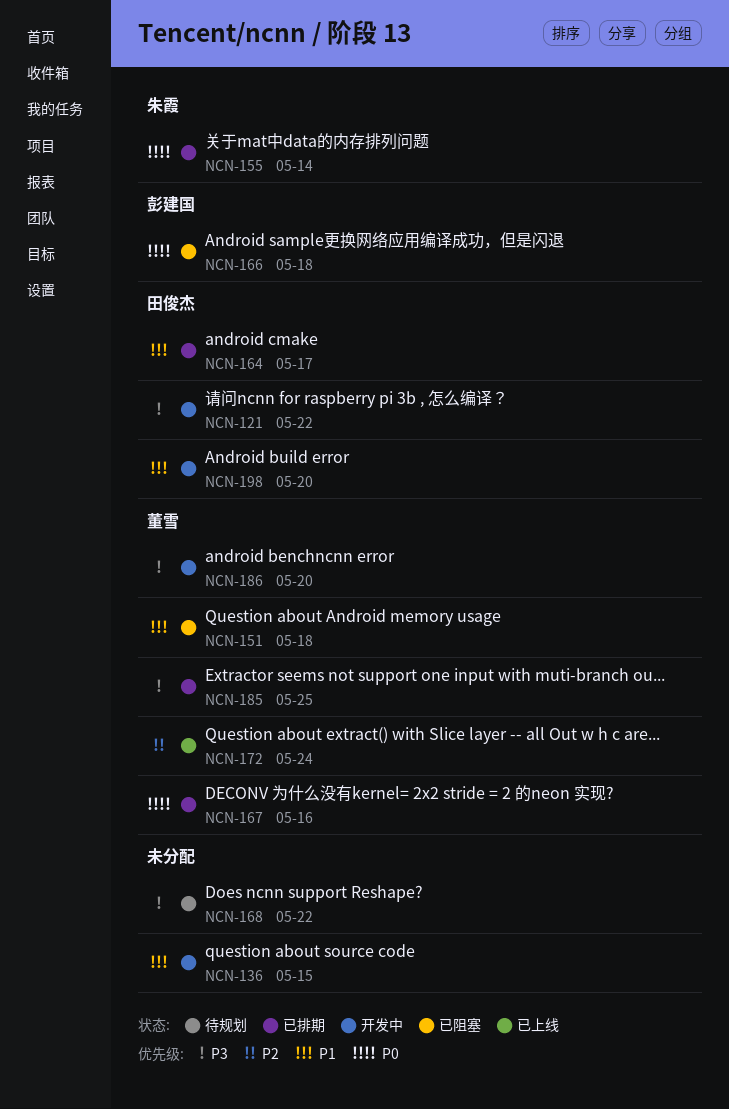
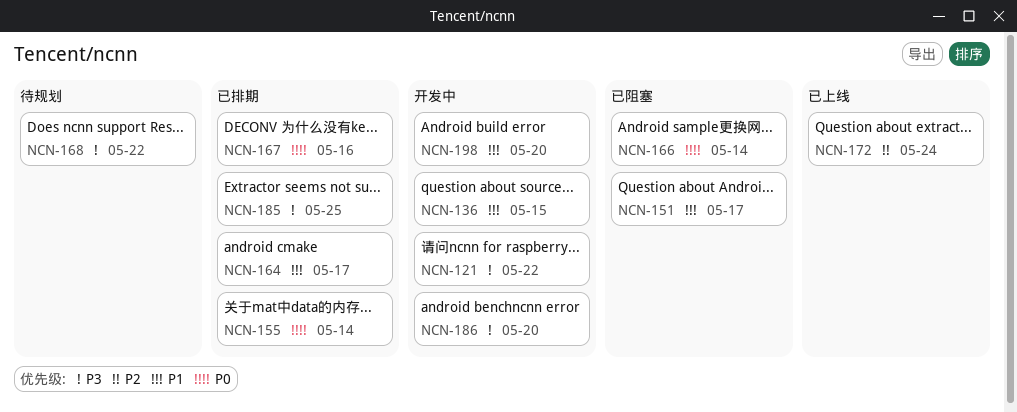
NCN-151, due: May 18 -> May 17
NCN-166, due: May 18 -> May 14

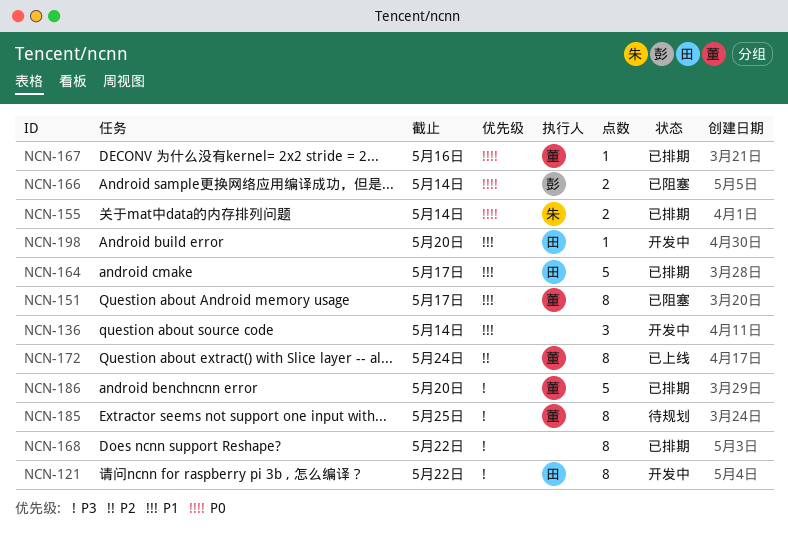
NCN-136, due: May 15 -> May 14
NCN-168, status: 待规划 -> 已排期
NCN-185, status: 已排期 -> 待规划
NCN-186, status: 开发中 -> 已排期

